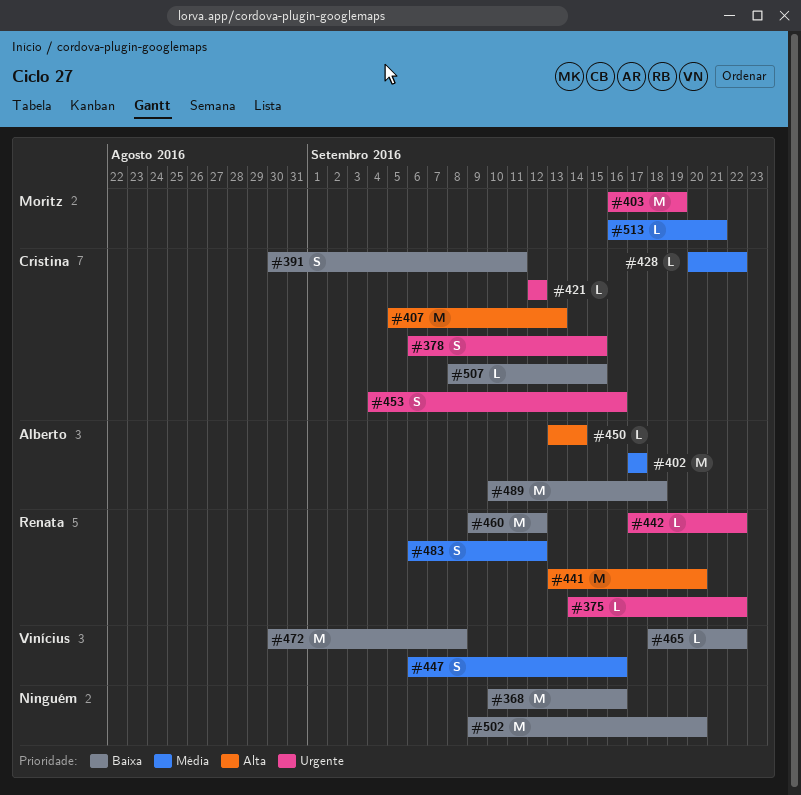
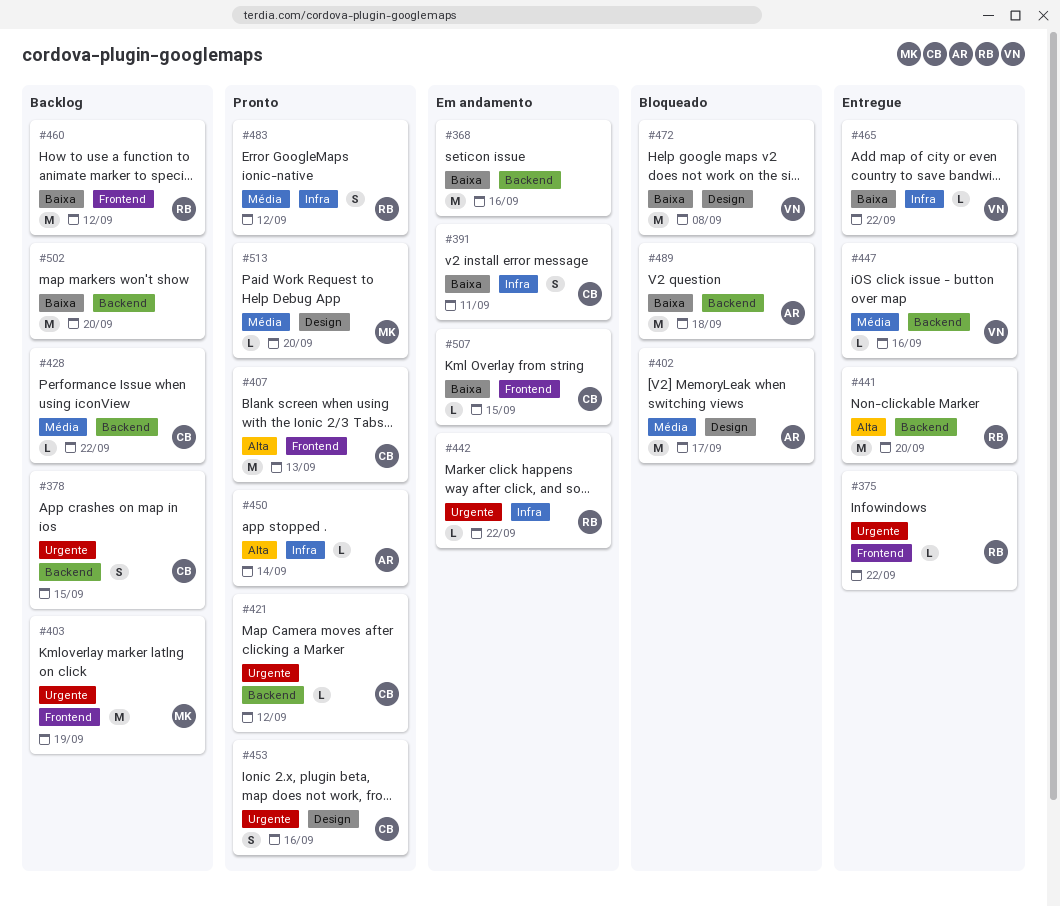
#447, estimate: S -> L
#513, due: Sep 21 -> Sep 20

